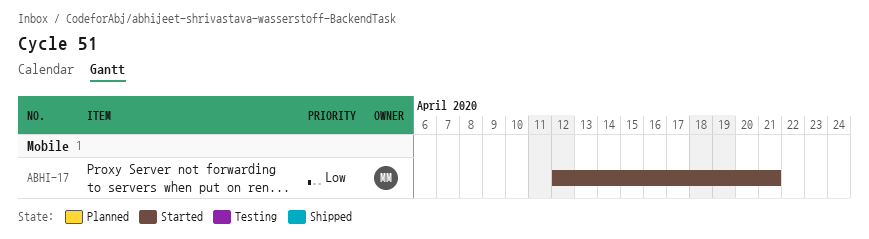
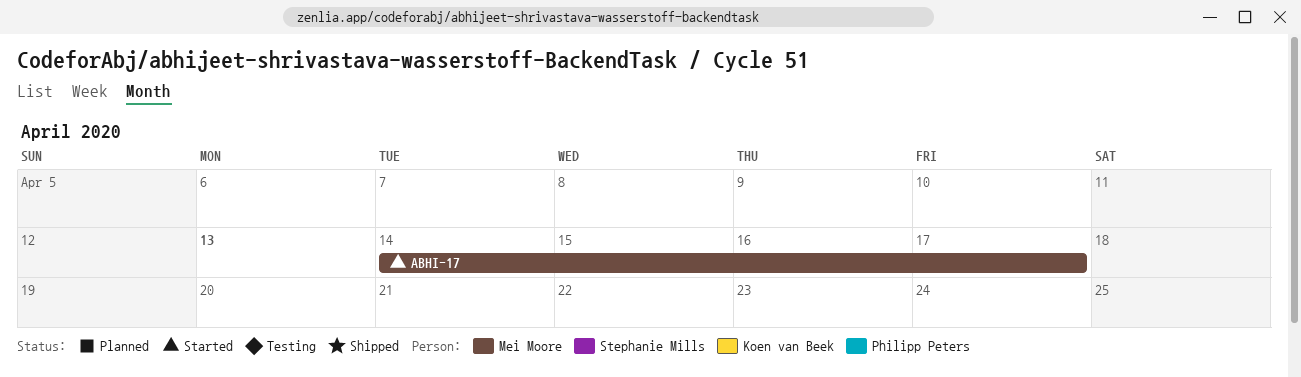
ABHI-17, start: Apr 12 -> Apr 14
ABHI-17, due: Apr 21 -> Apr 17

